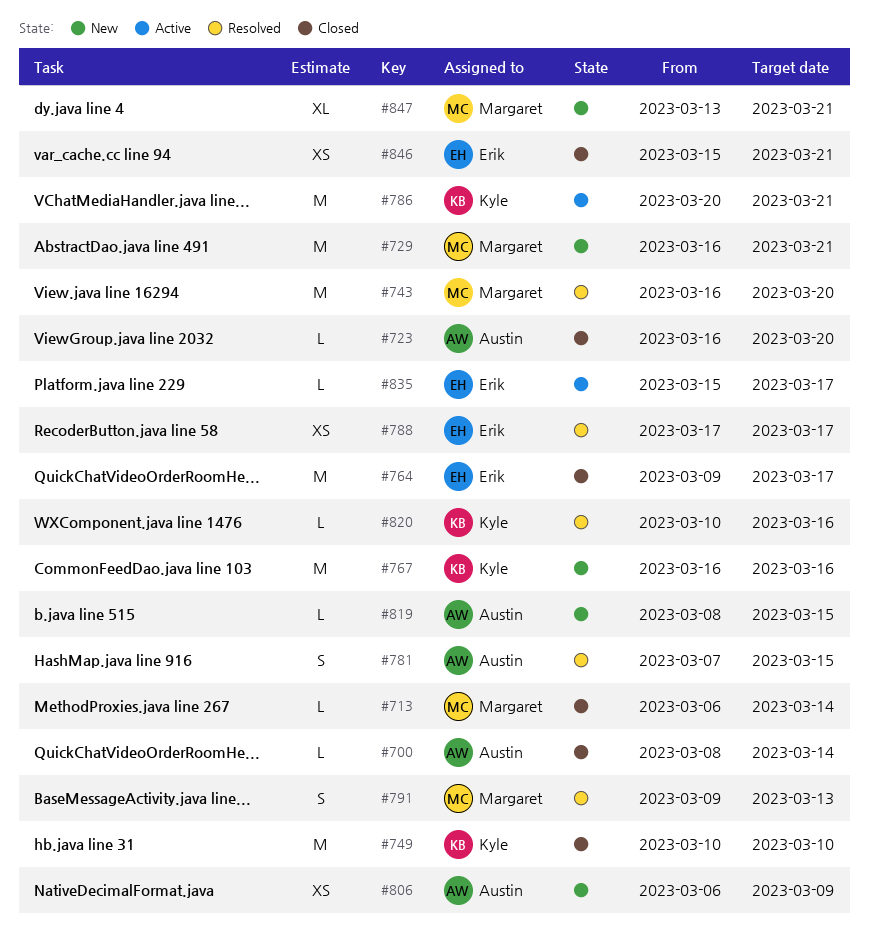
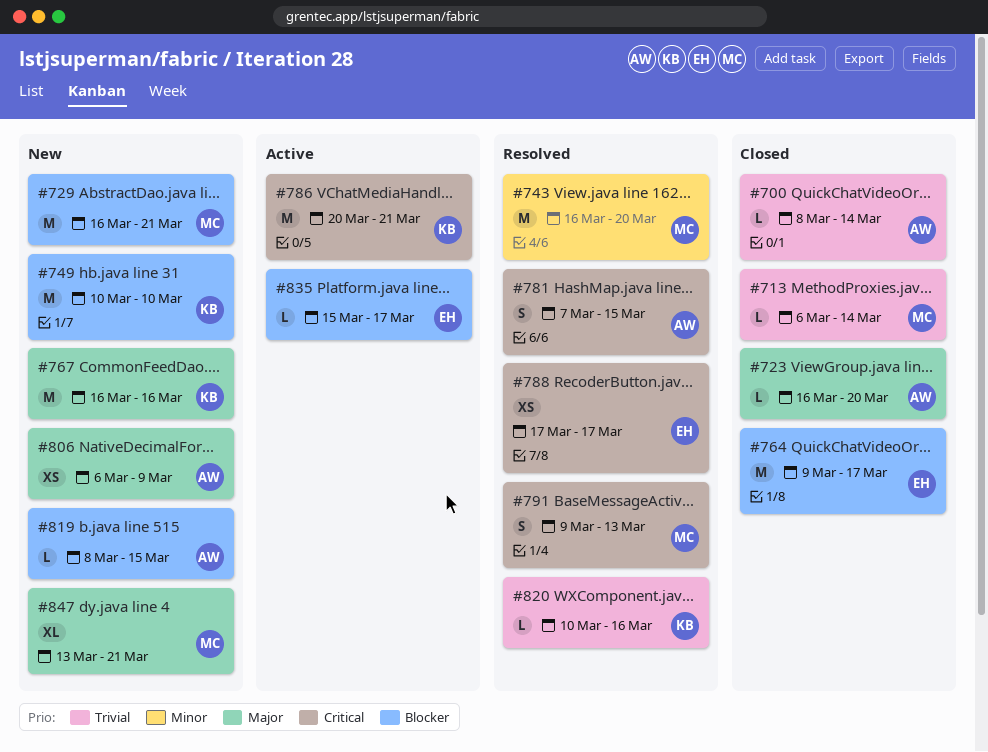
#749, status: Closed -> New
#846: present -> none

